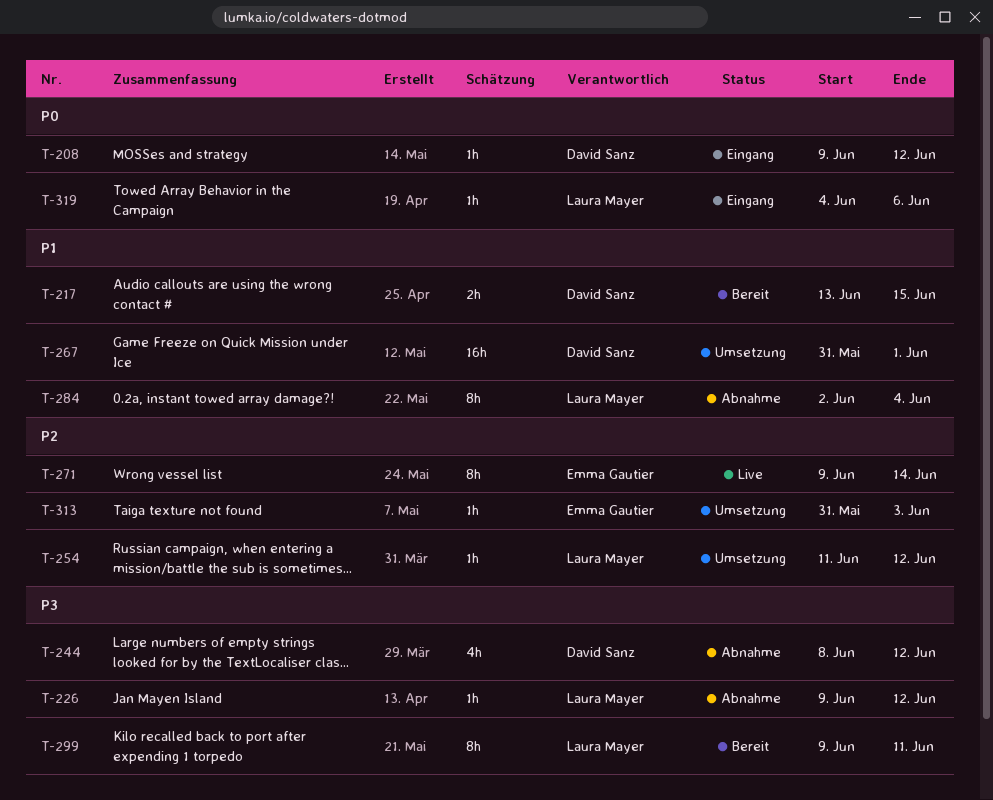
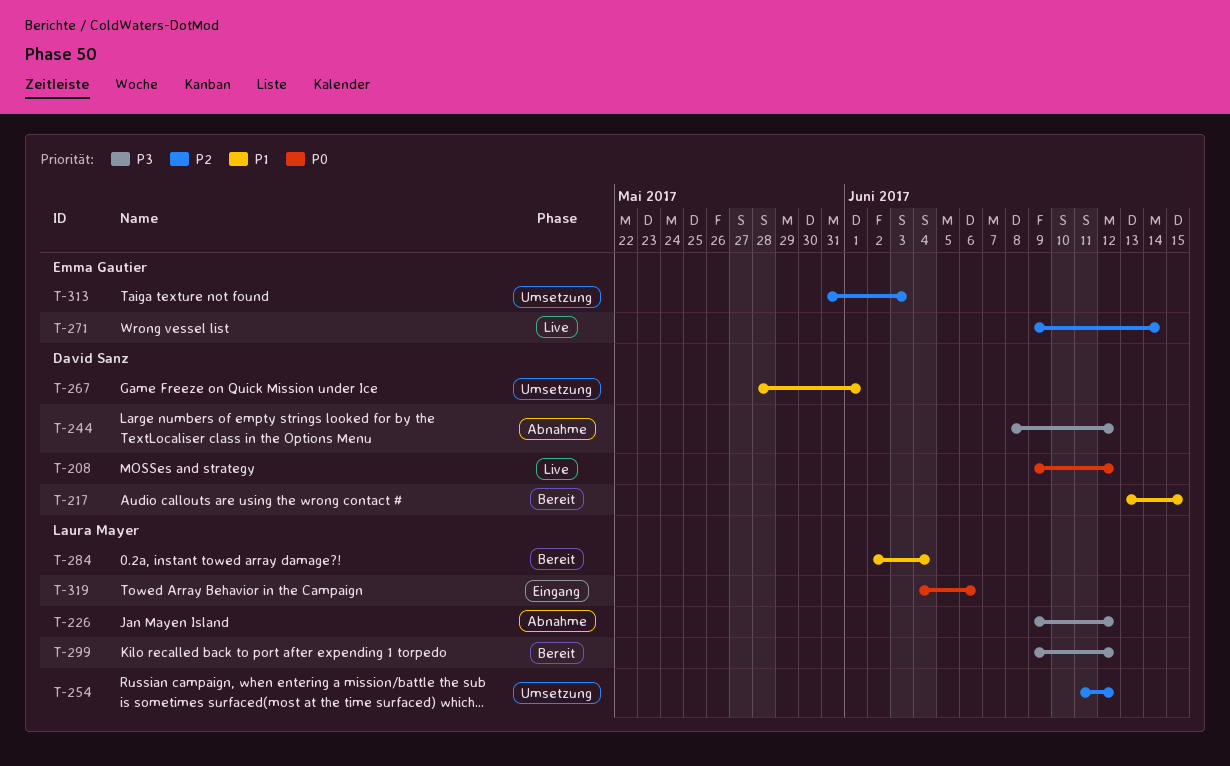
T-208, status: Eingang -> Live
T-267, start: May 31 -> May 28
T-284, status: Abnahme -> Bereit
T-299, due: Jun 11 -> Jun 12

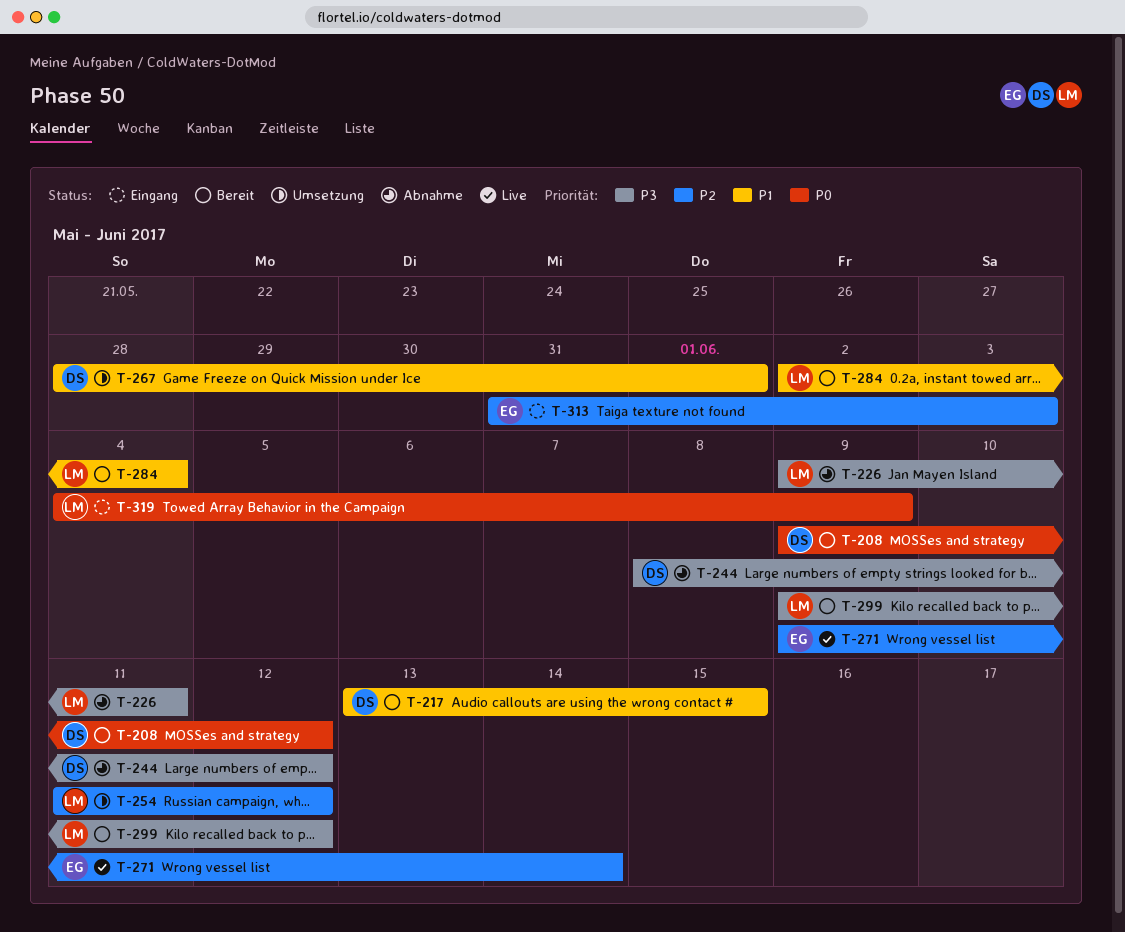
T-208, status: Live -> Bereit
T-226, due: Jun 12 -> Jun 11
T-313, status: Umsetzung -> Eingang
T-319, due: Jun 6 -> Jun 9

